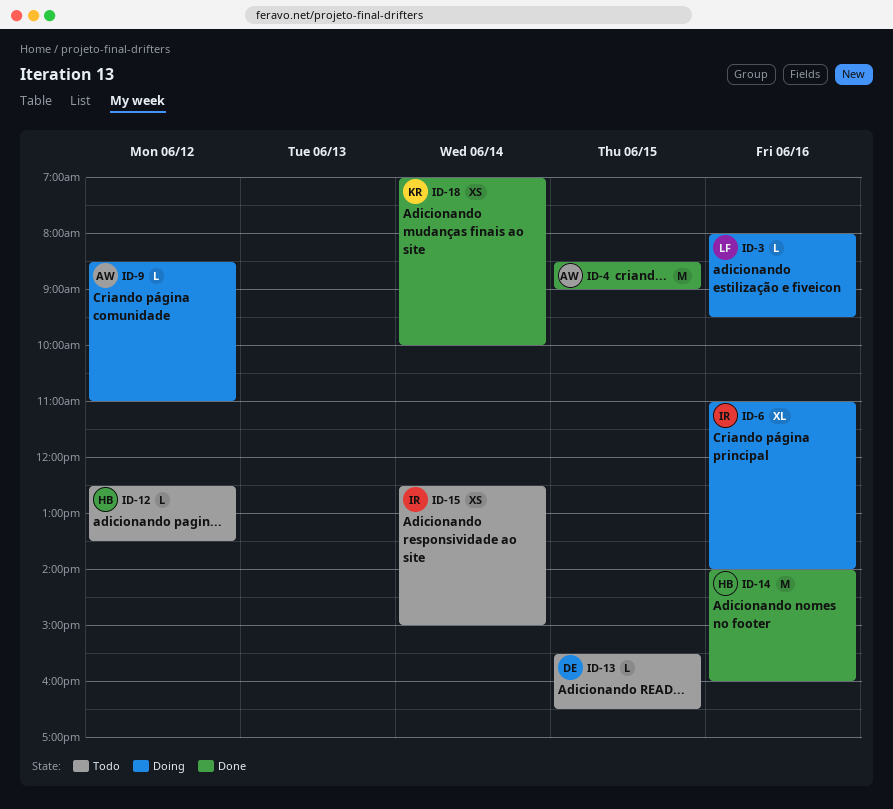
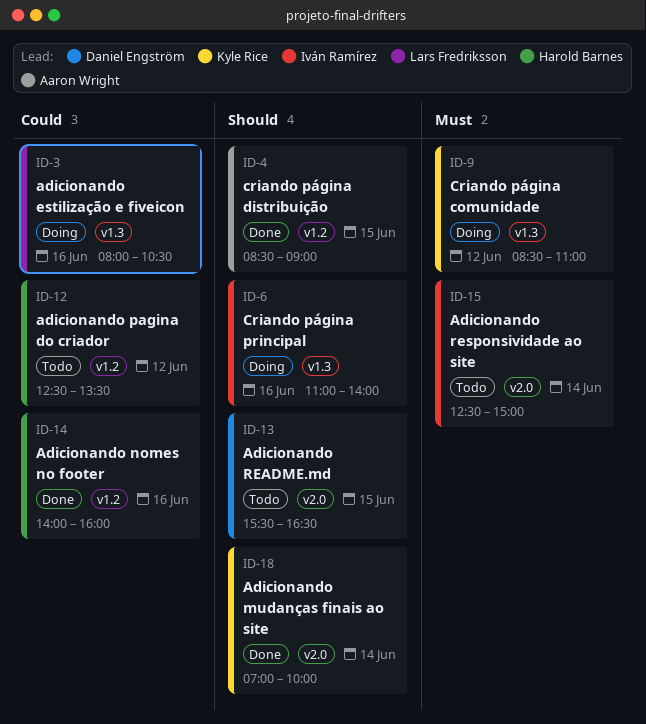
ID-3, ends: 09:30 -> 10:30
ID-9, owner: Aaron Wright -> Kyle Rice

